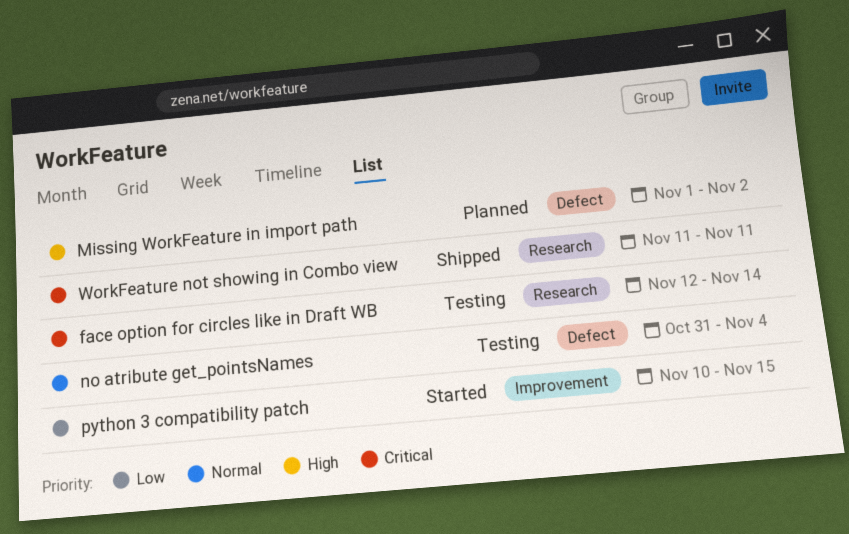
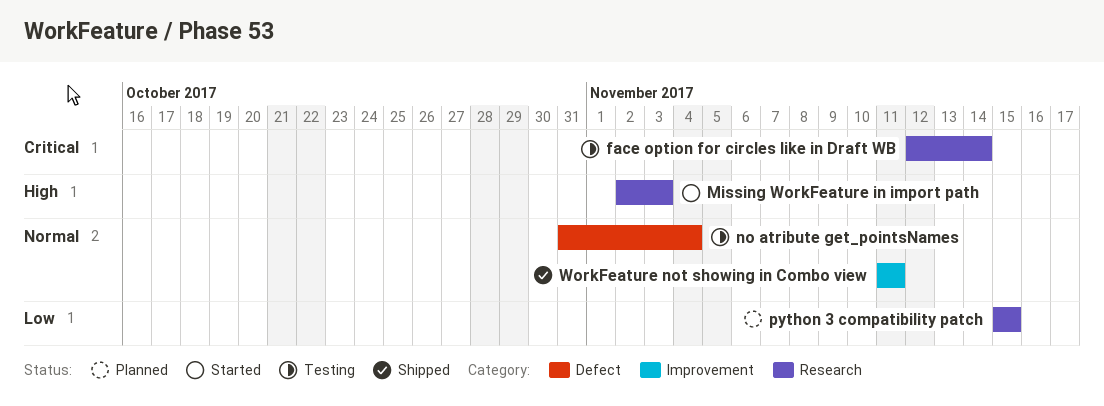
Missing WorkFeature in import path, status: Planned -> Started
Missing WorkFeature in import path, label: Defect -> Research
Missing WorkFeature in import path, start: Nov 1 -> Nov 2
Missing WorkFeature in import path, due: Nov 2 -> Nov 3
python 3 compatibility patch, status: Started -> Planned
python 3 compatibility patch, label: Improvement -> Research
python 3 compatibility patch, start: Nov 10 -> Nov 15
WorkFeature not showing in Combo view, priority: Critical -> Normal
WorkFeature not showing in Combo view, label: Research -> Improvement

